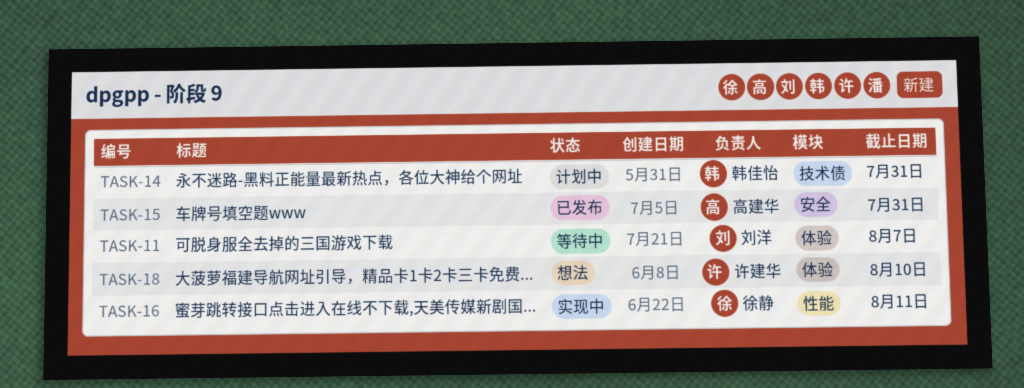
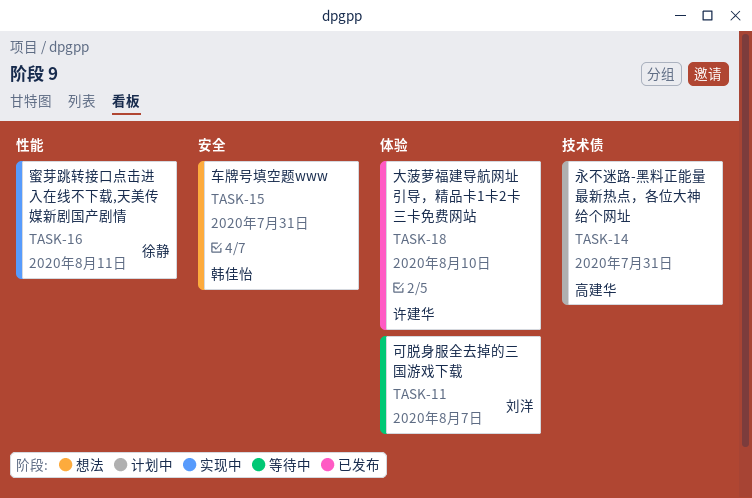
TASK-14, owner: 韩佳怡 -> 高建华
TASK-15, status: 已发布 -> 想法
TASK-15, owner: 高建华 -> 韩佳怡
TASK-18, status: 想法 -> 已发布

